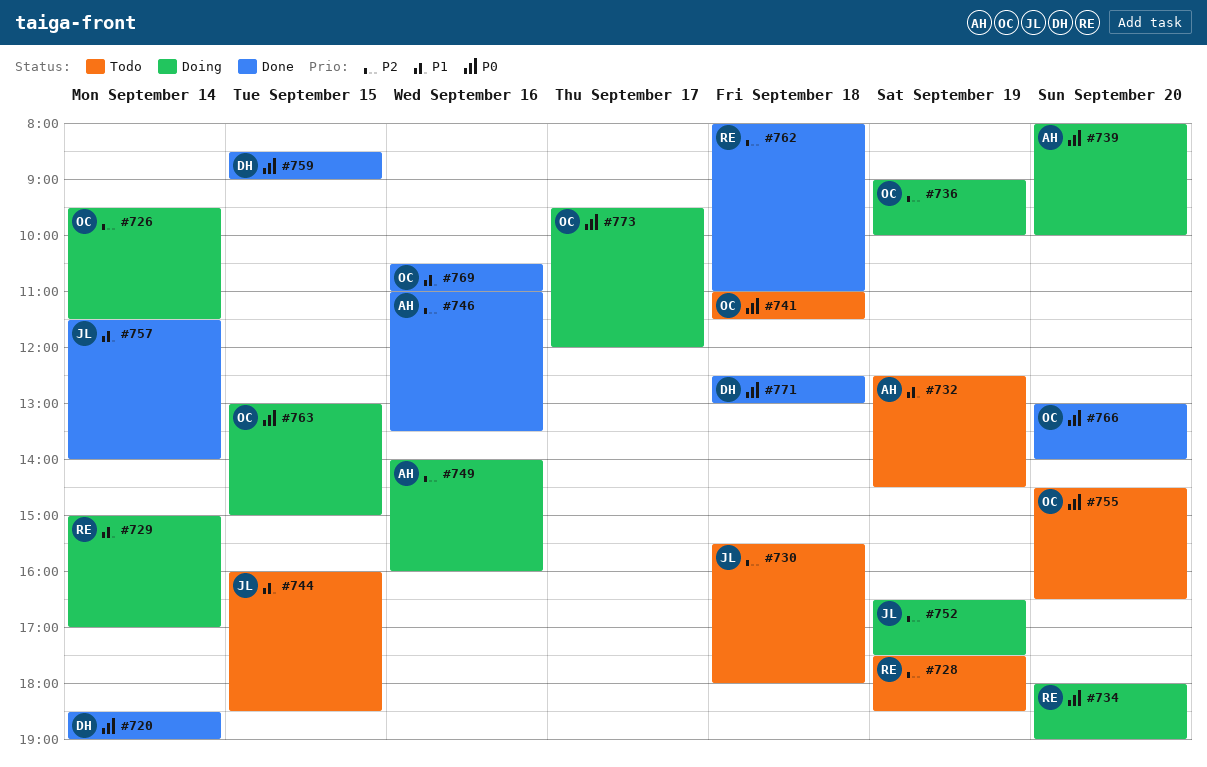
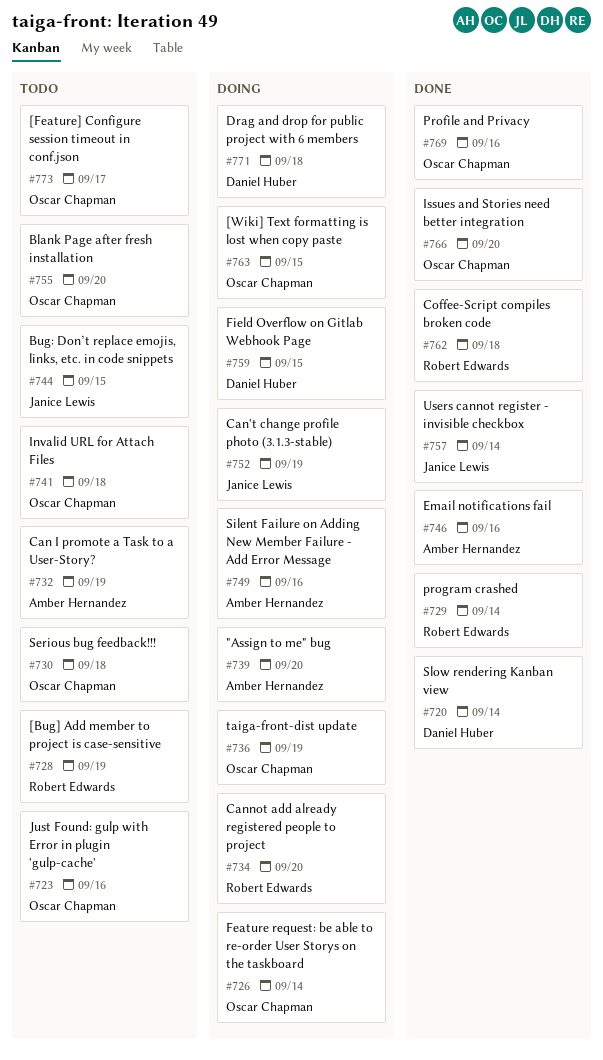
#723: none -> present
#729, status: Doing -> Done
#730, owner: Janice Lewis -> Oscar Chapman
#759, status: Done -> Doing
#771, status: Done -> Doing
#773, status: Doing -> Todo

